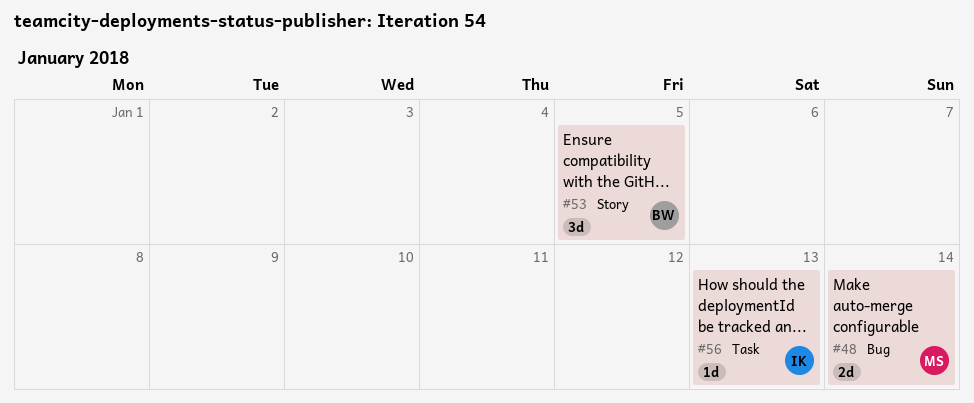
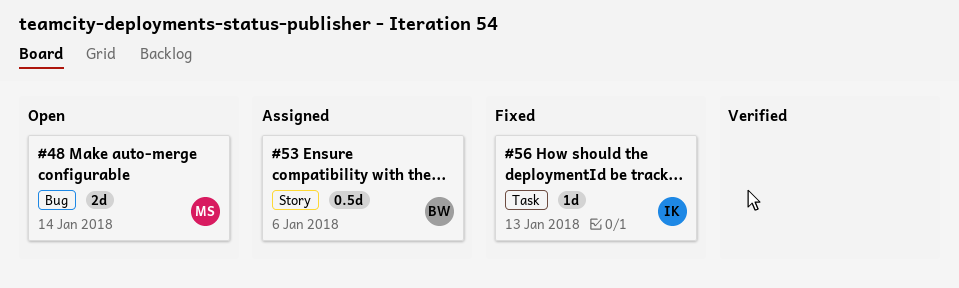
#53, estimate: 3d -> 0.5d
#53, due: Jan 5 -> Jan 6

